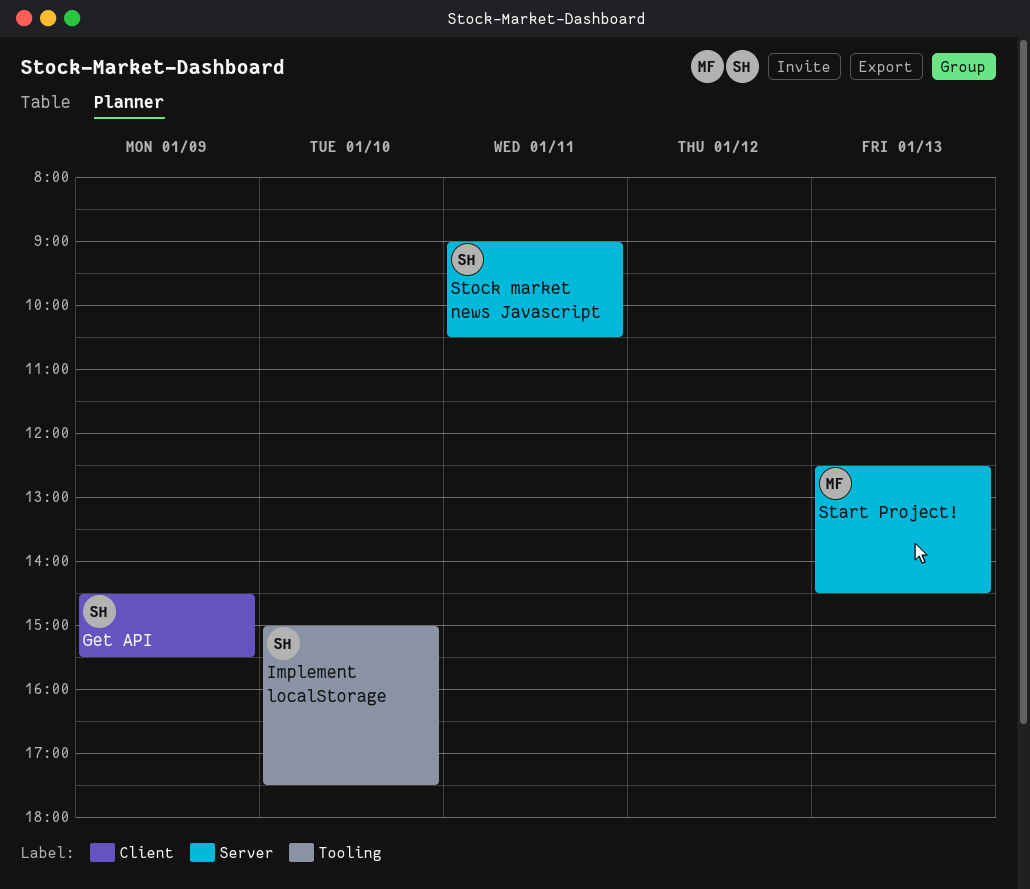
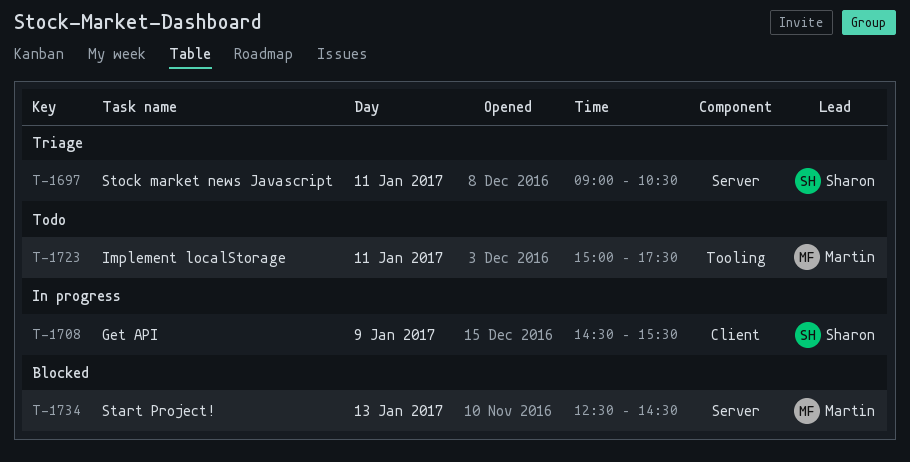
Implement localStorage, owner: Sharon -> Martin
Implement localStorage, day: Jan 10 -> Jan 11

